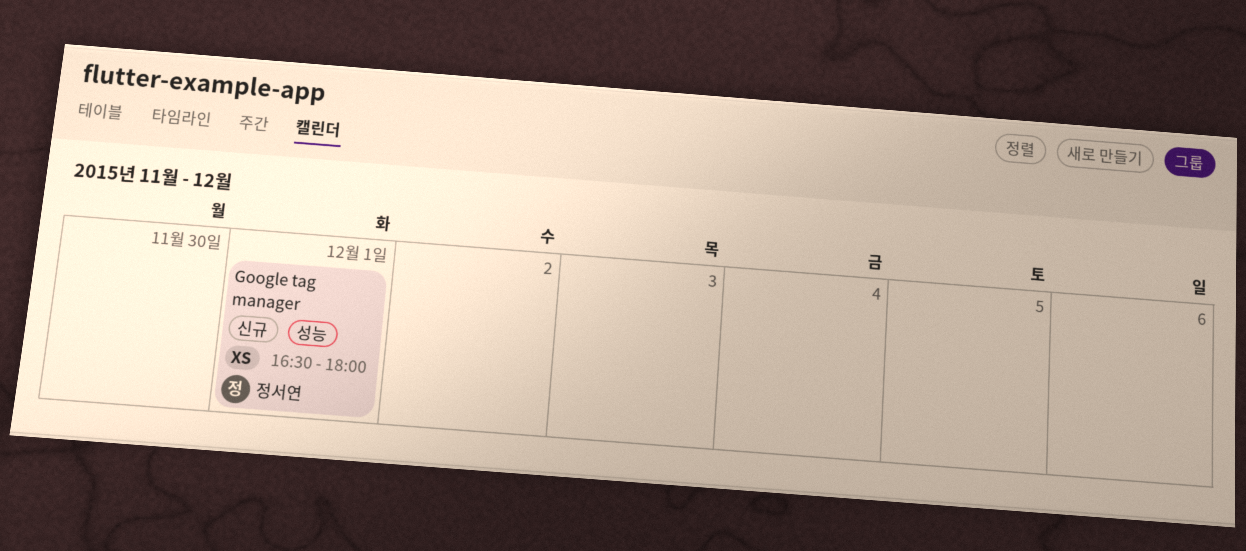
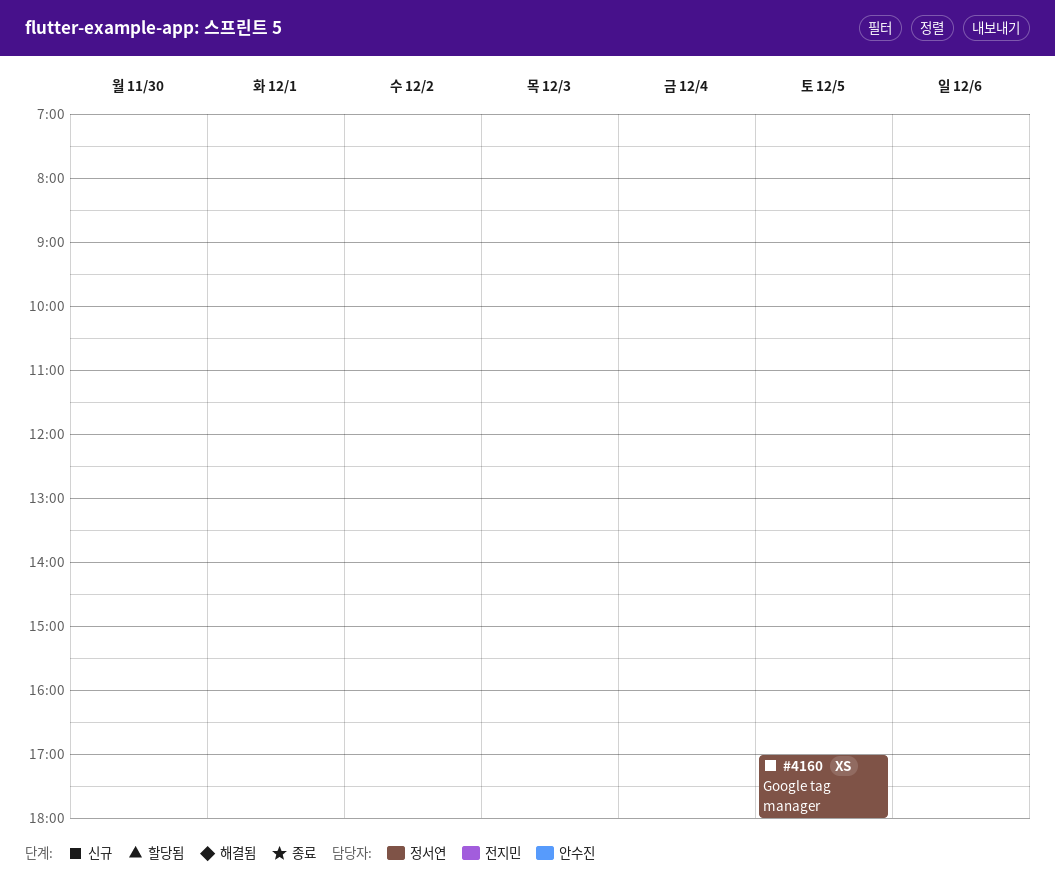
Google tag manager, day: Dec 1 -> Dec 5
Google tag manager, begins: 16:30 -> 17:00

